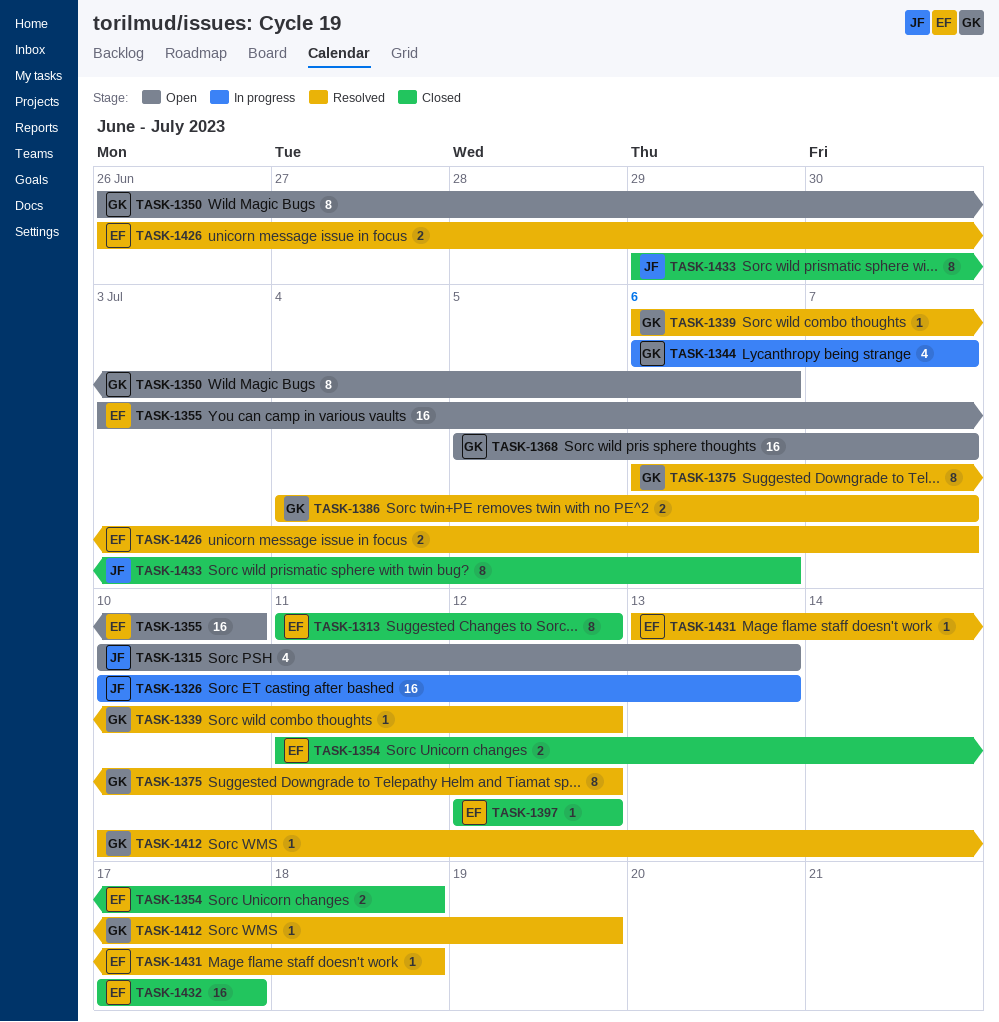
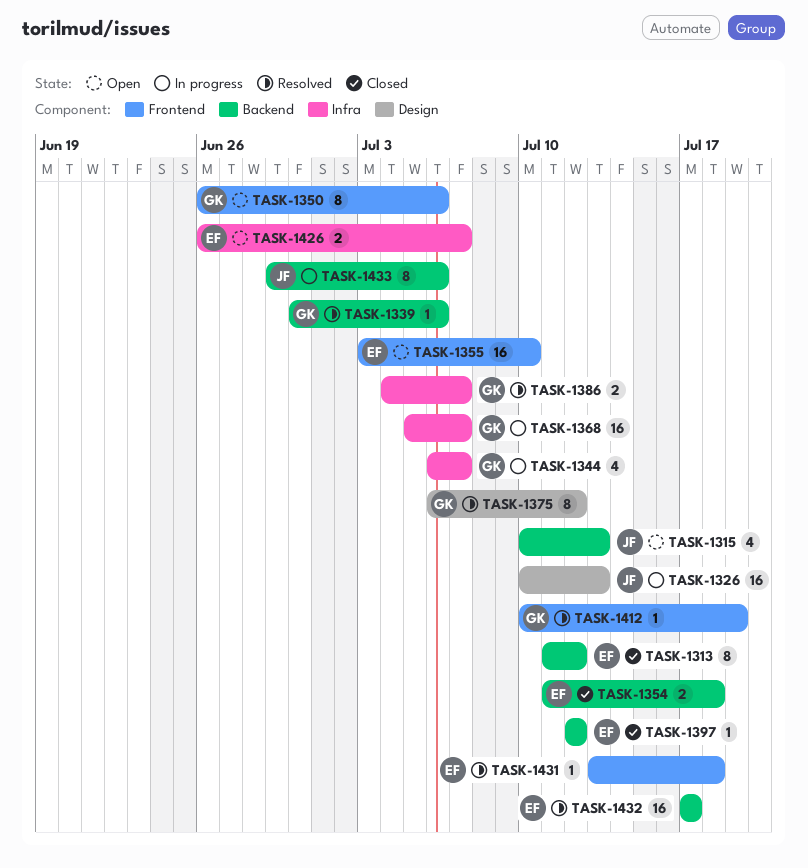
TASK-1339, start: Jul 6 -> Jun 30
TASK-1339, due: Jul 12 -> Jul 6
TASK-1368, status: Open -> In progress
TASK-1426, status: Resolved -> Open
TASK-1432, status: Closed -> Resolved
TASK-1433, status: Closed -> In progress

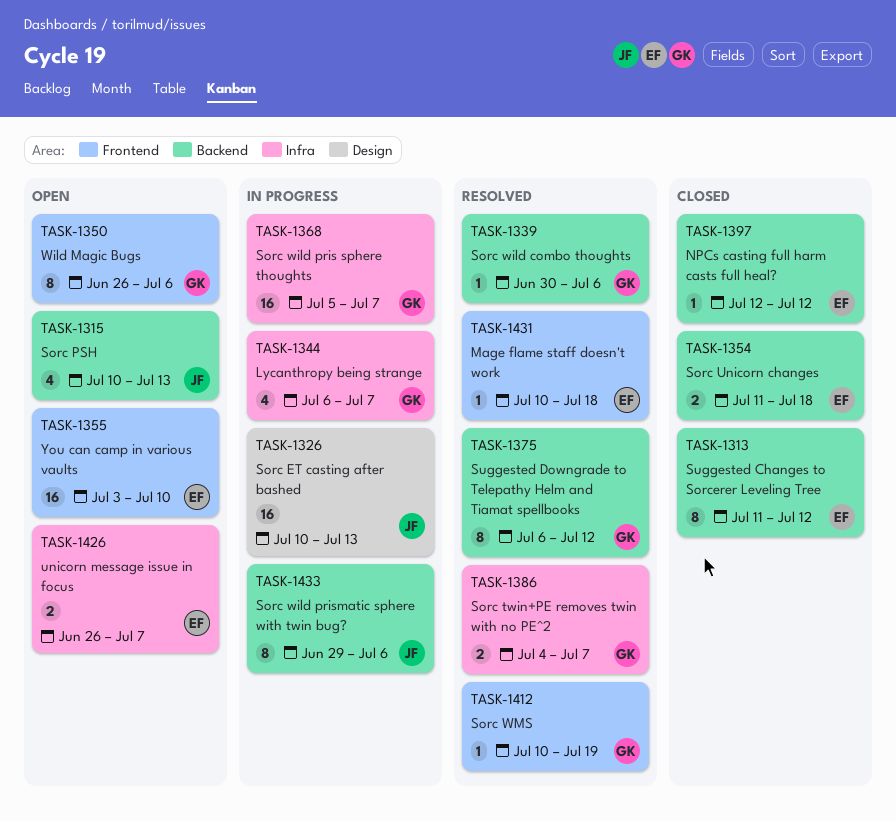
TASK-1375, label: Design -> Backend
TASK-1431, start: Jul 13 -> Jul 10
TASK-1432: present -> none

